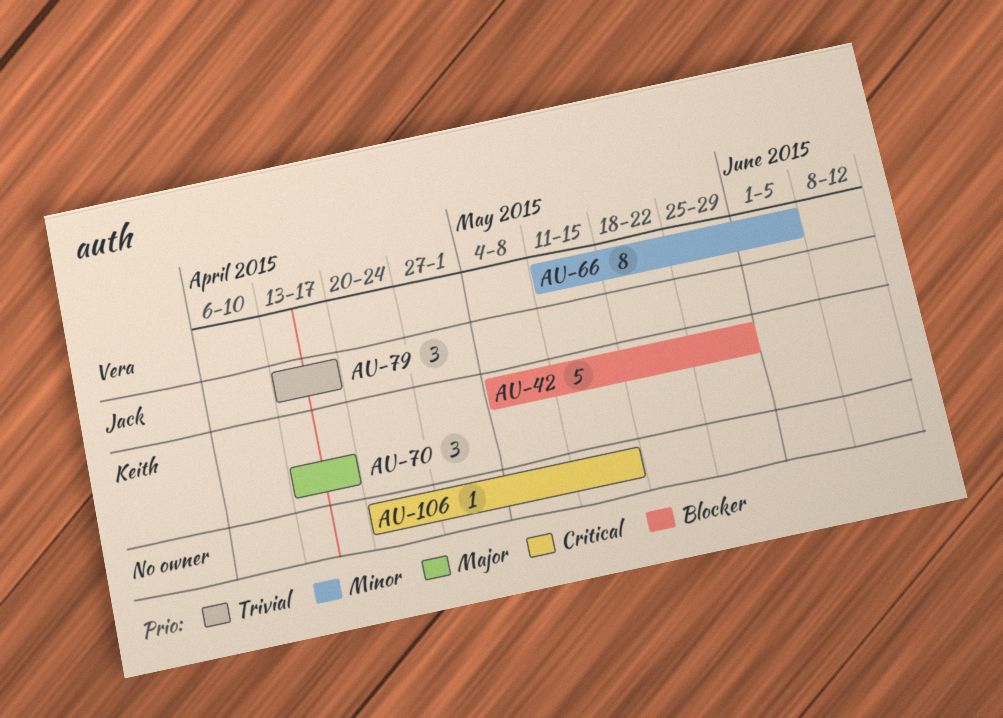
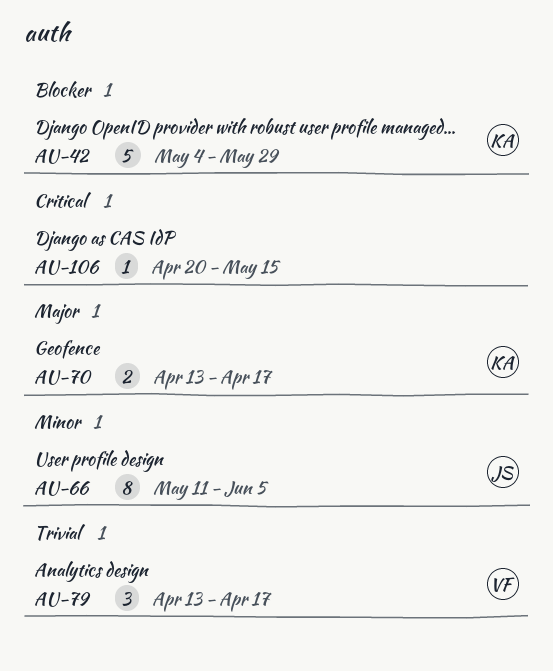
AU-66, owner: Vera -> Jack
AU-70, estimate: 3 -> 2
AU-79, owner: Jack -> Vera

